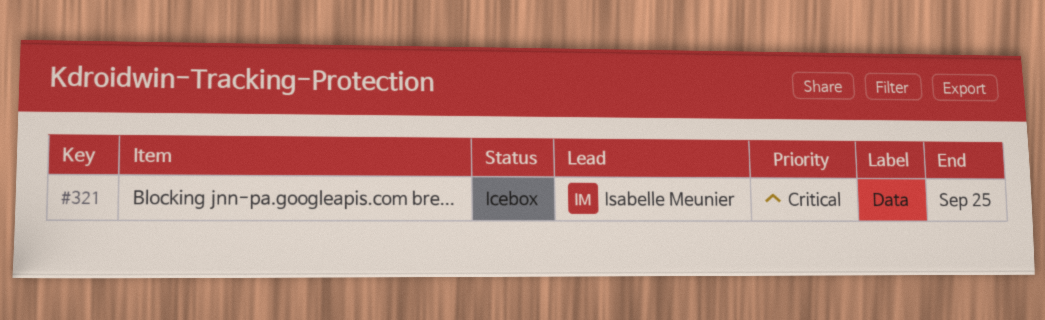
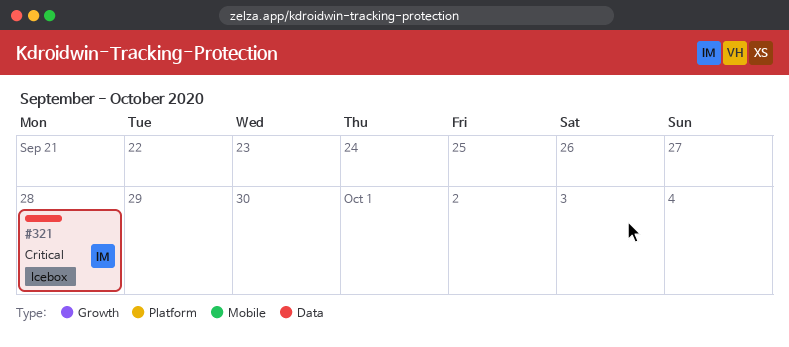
#321, due: Sep 25 -> Sep 28

